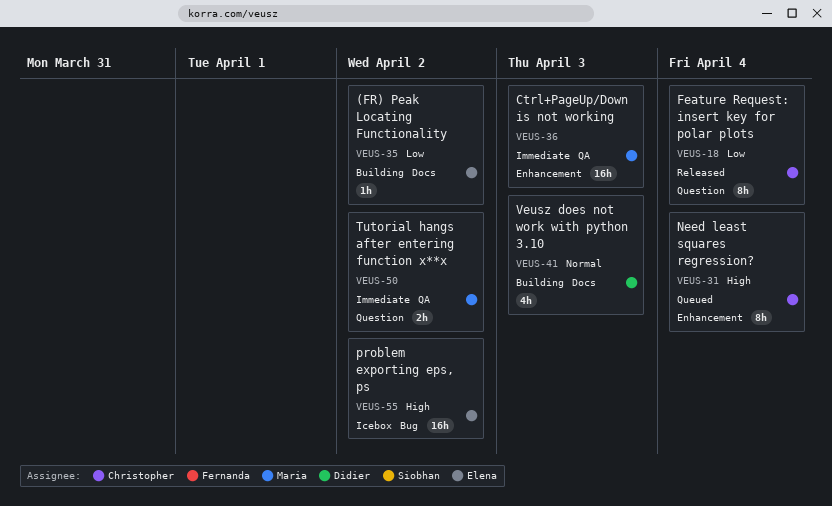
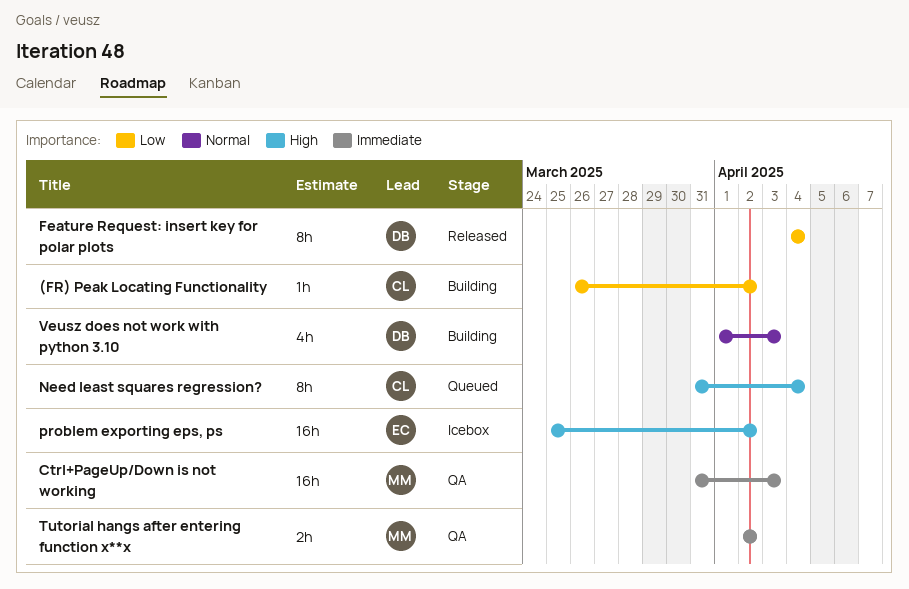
(FR) Peak Locating Functionality, owner: Elena -> Christopher
Feature Request: insert key for polar plots, owner: Christopher -> Didier

